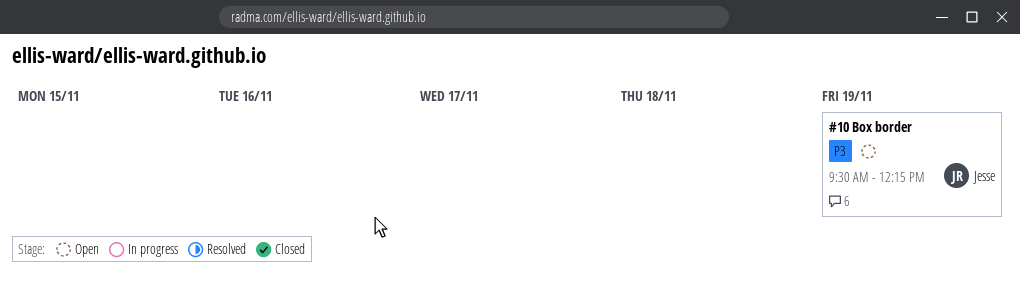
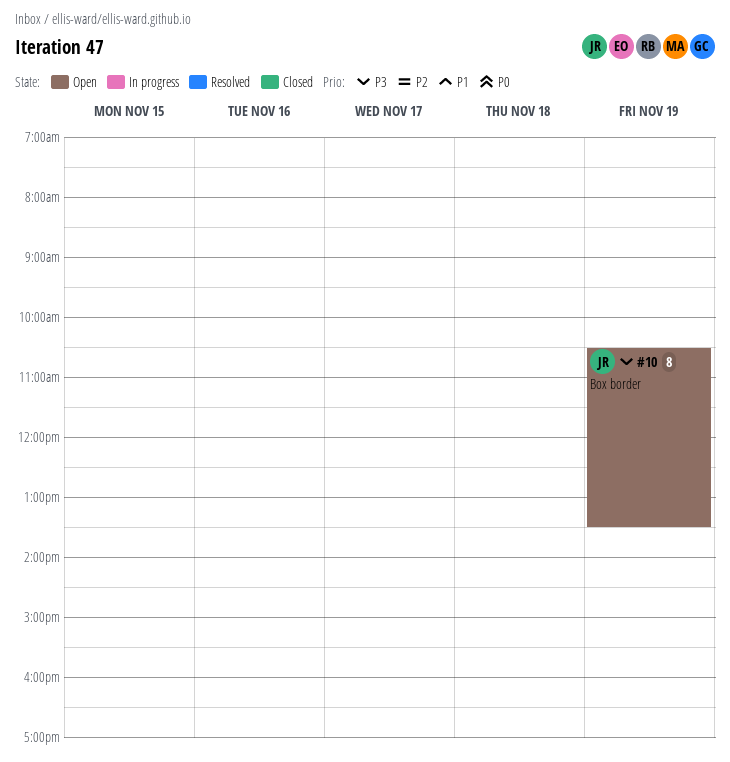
#10, begins: 09:30 -> 10:30
#10, ends: 12:15 -> 13:30

